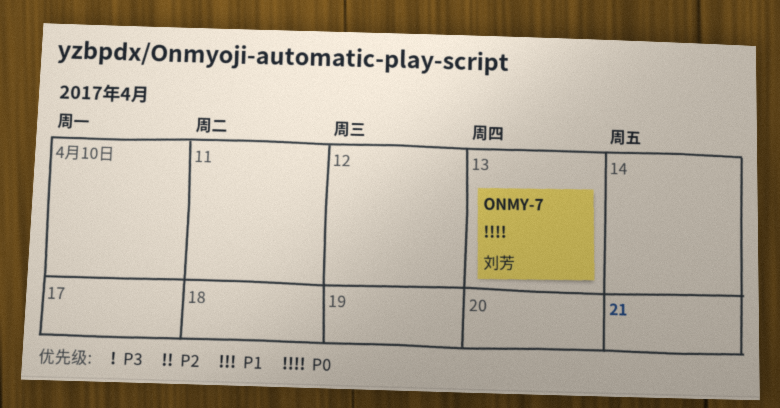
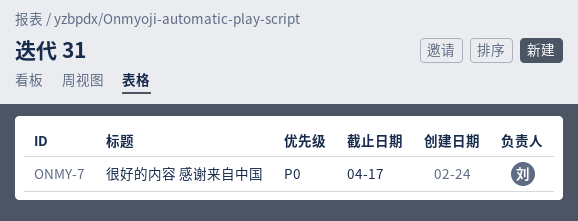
ONMY-7, due: Apr 13 -> Apr 17

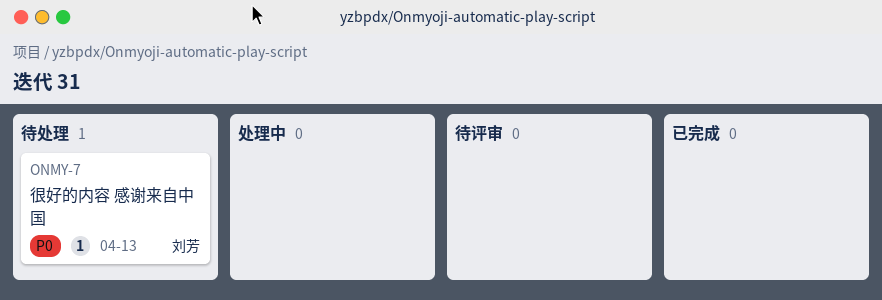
ONMY-7, due: Apr 17 -> Apr 13

